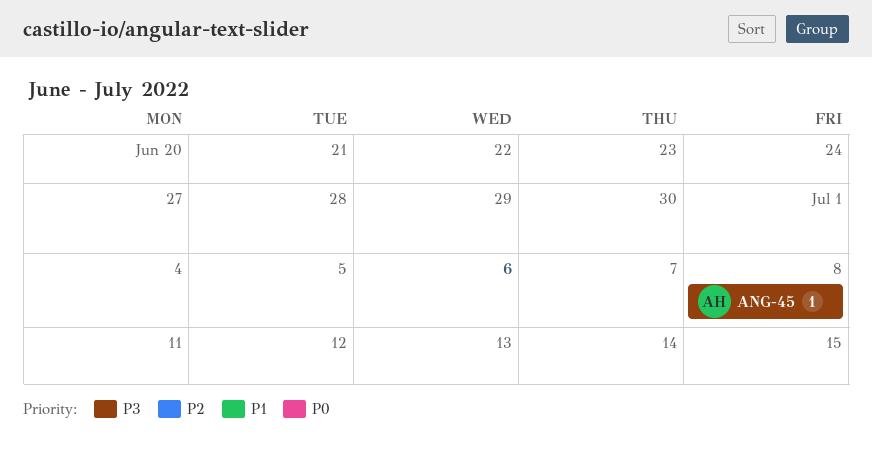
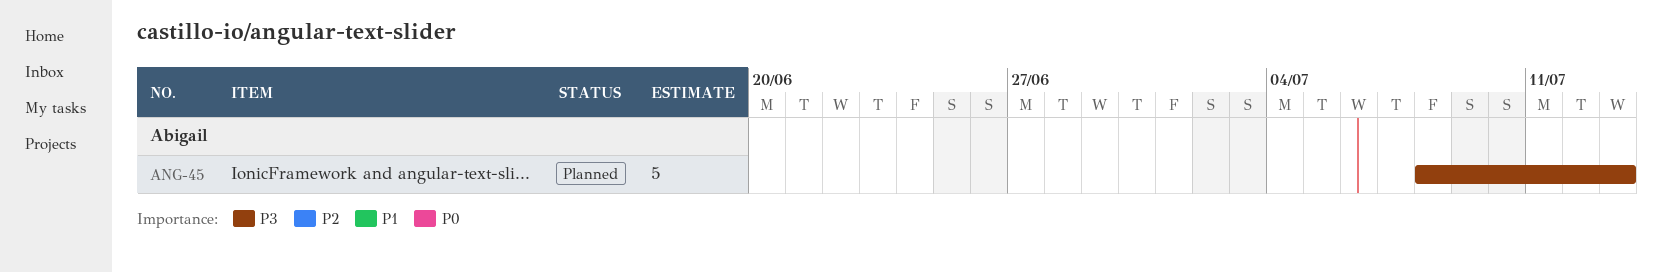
ANG-45, estimate: 1 -> 5
ANG-45, due: Jul 8 -> Jul 13

